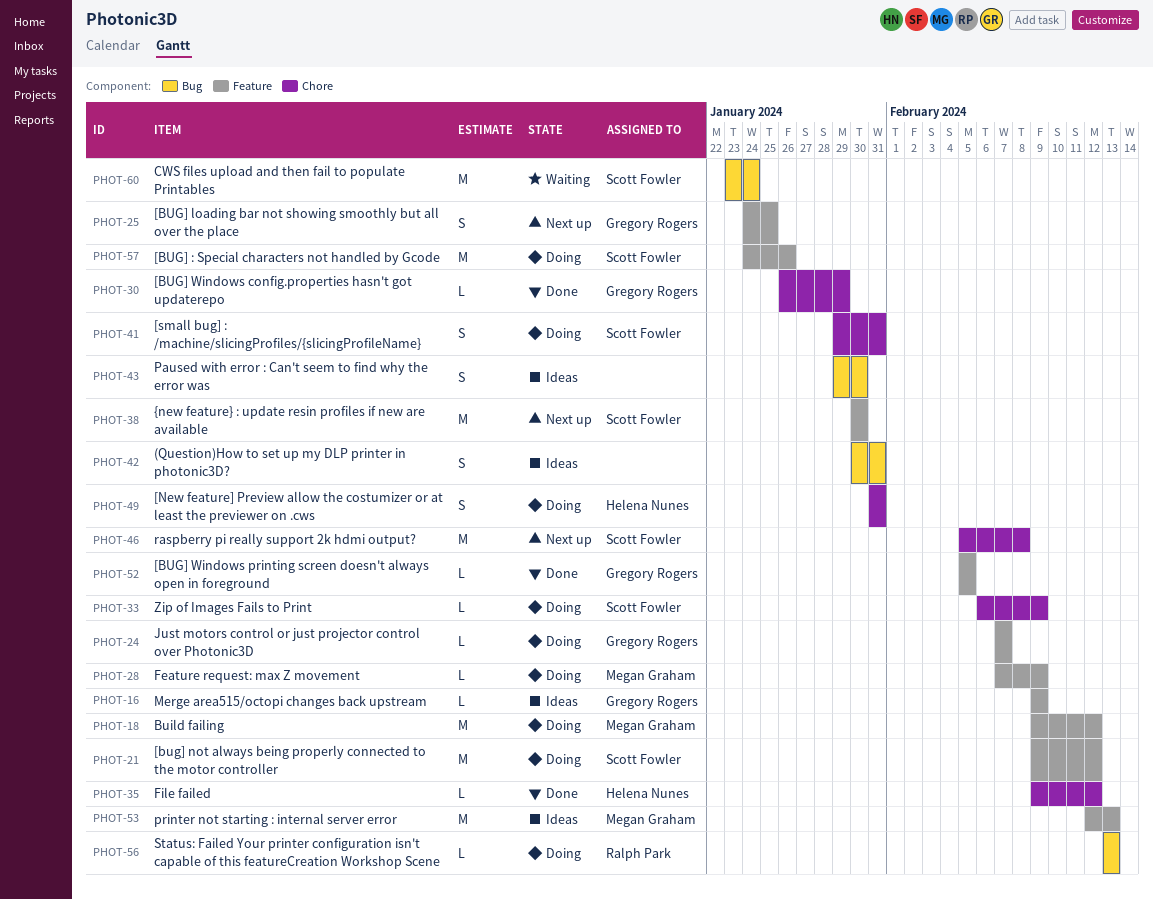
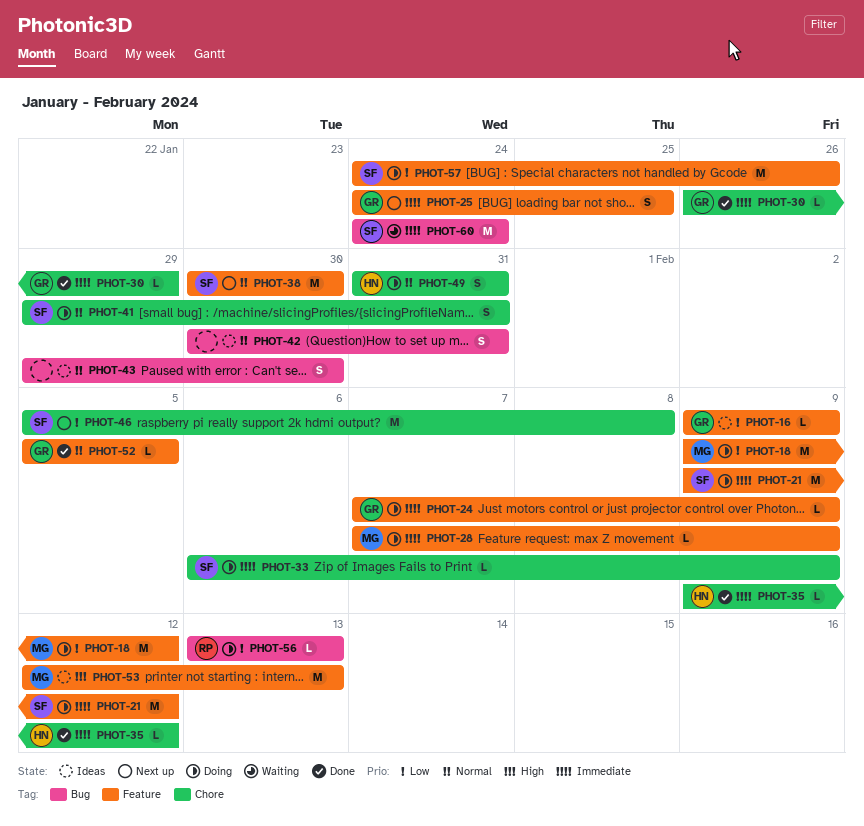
PHOT-24, due: Feb 7 -> Feb 9
PHOT-60, start: Jan 23 -> Jan 24

